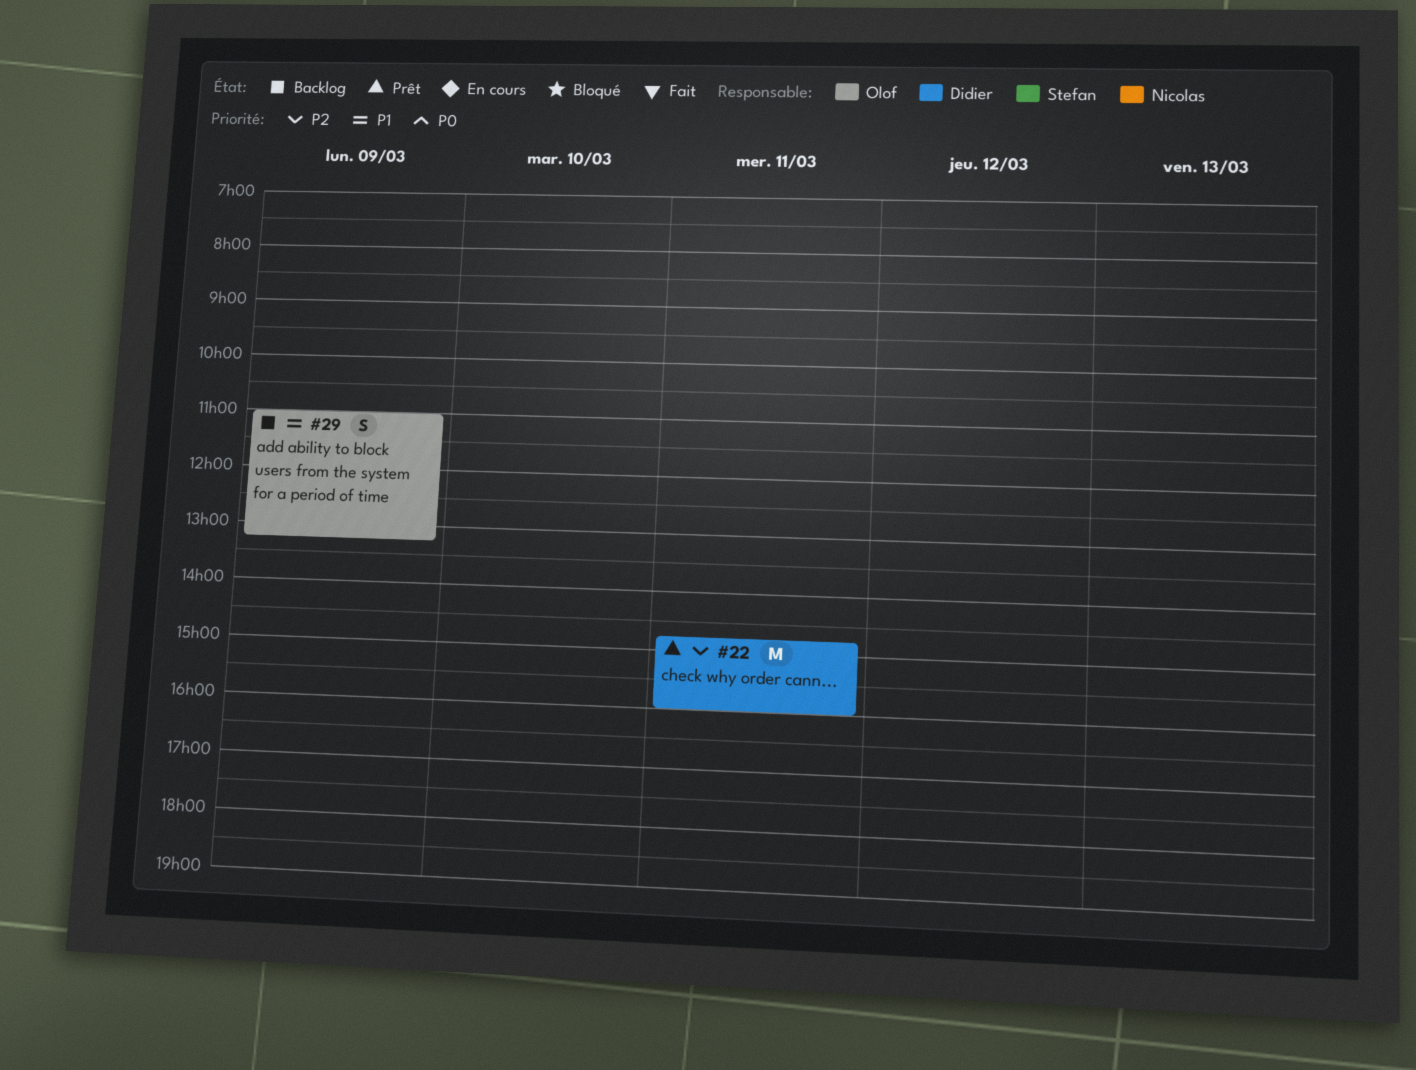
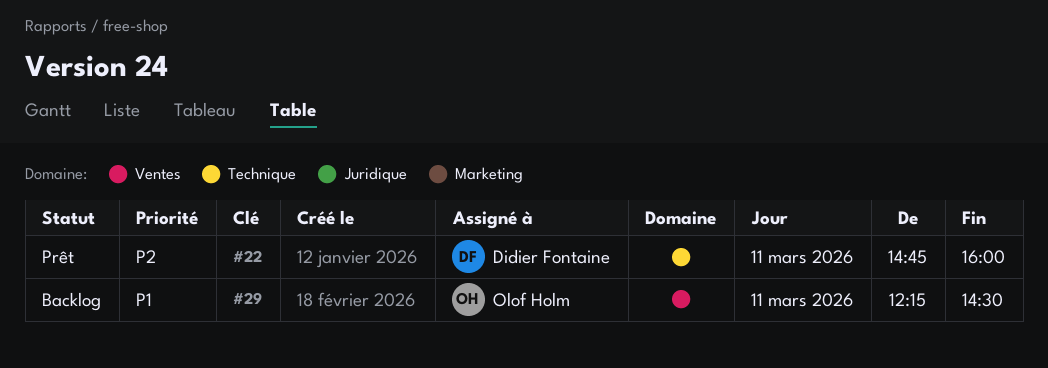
#29, day: Mar 9 -> Mar 11
#29, begins: 11:00 -> 12:15
#29, ends: 13:15 -> 14:30

